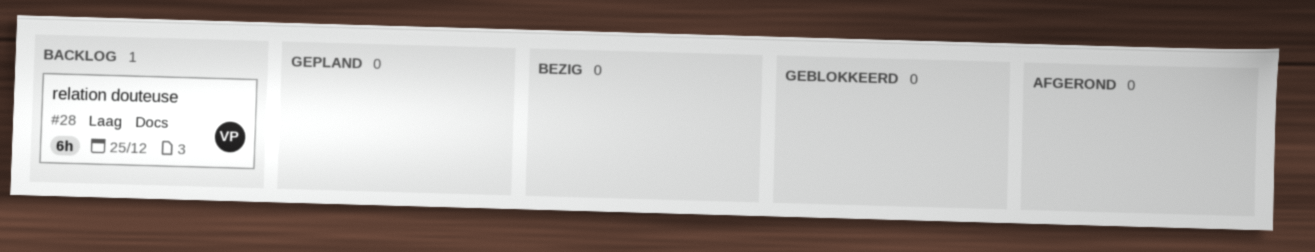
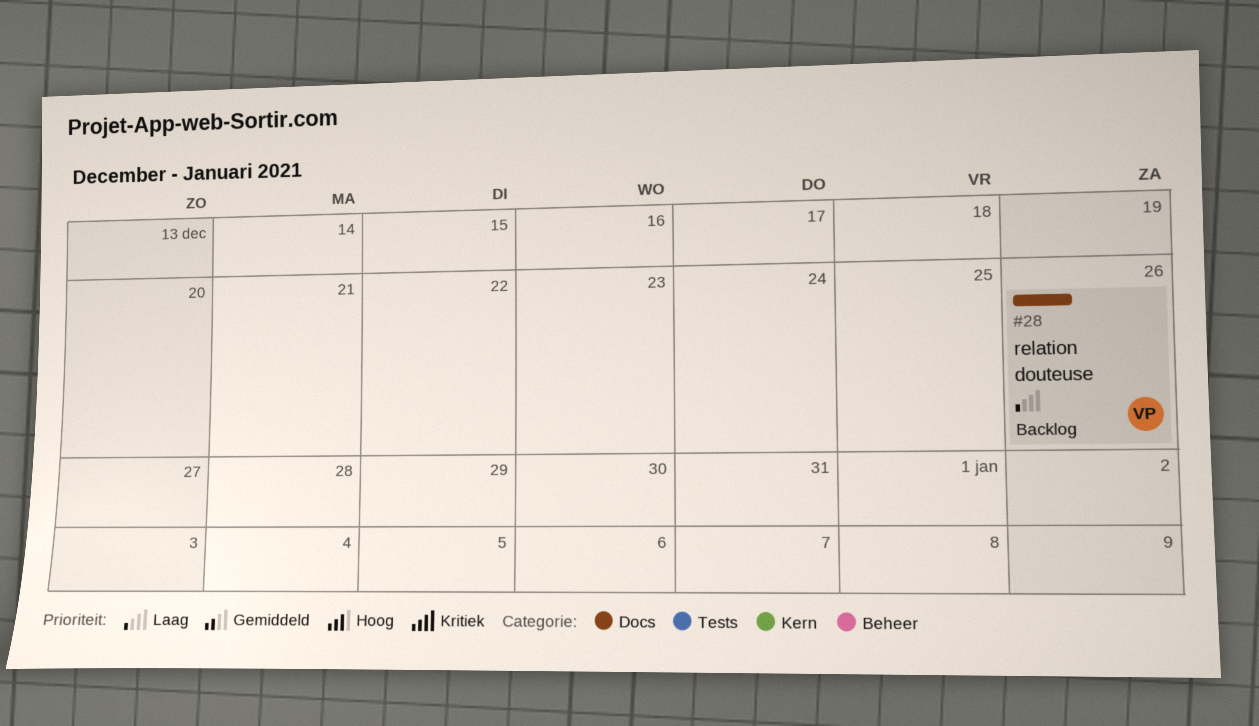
#28, due: Dec 25 -> Dec 26

